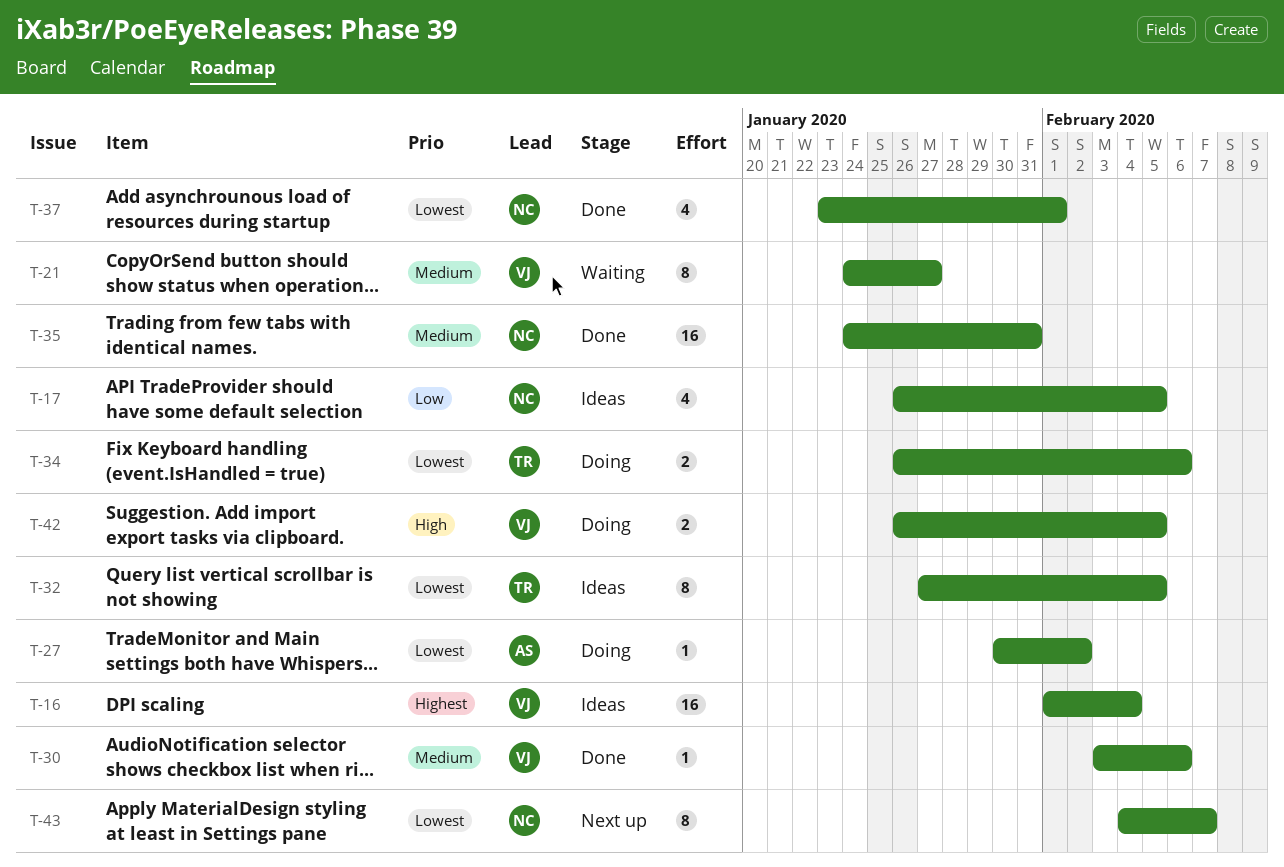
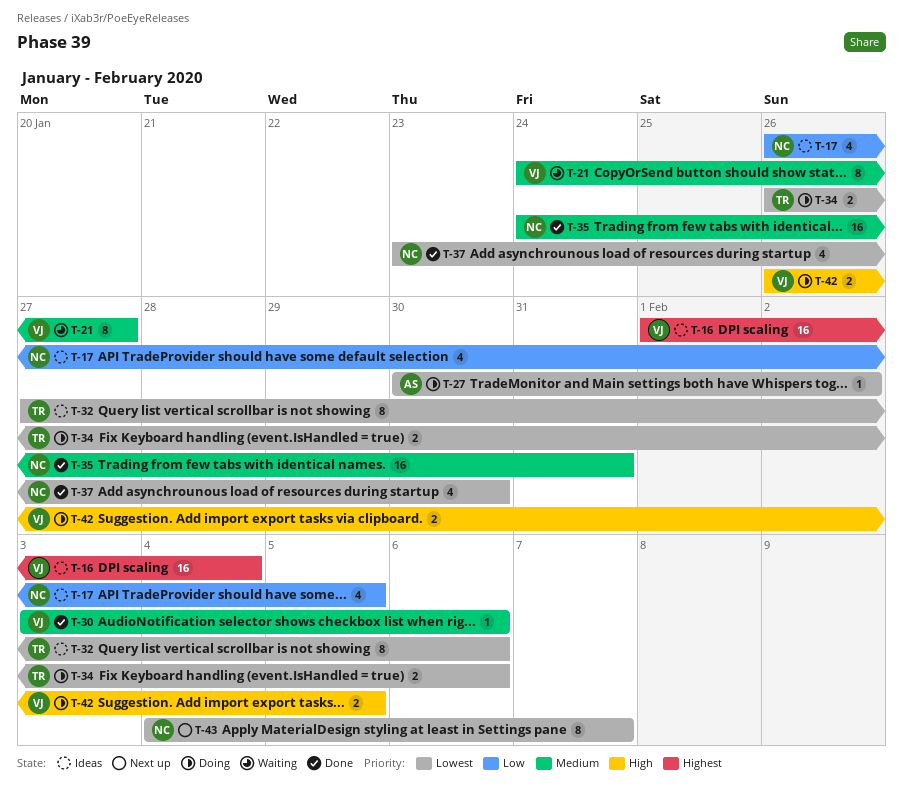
T-32, due: Feb 5 -> Feb 6
T-37, due: Feb 1 -> Jan 30

